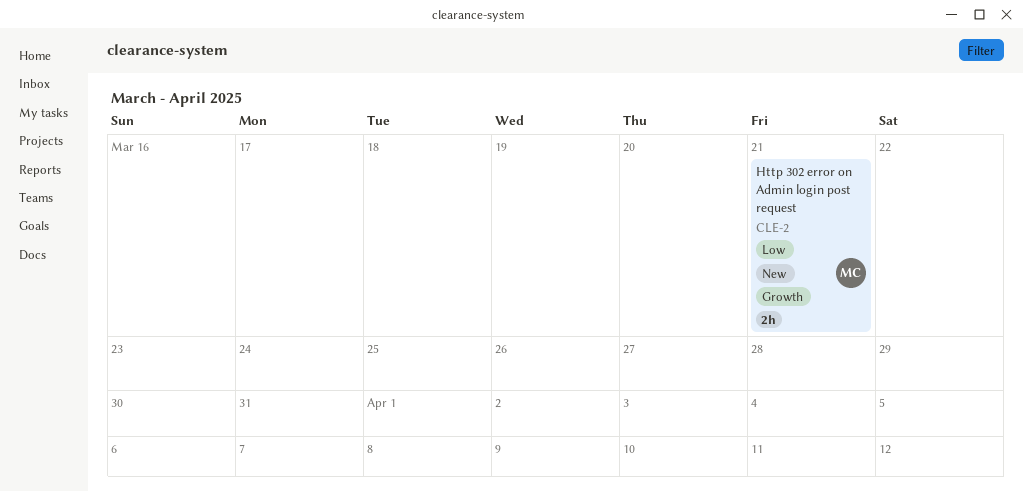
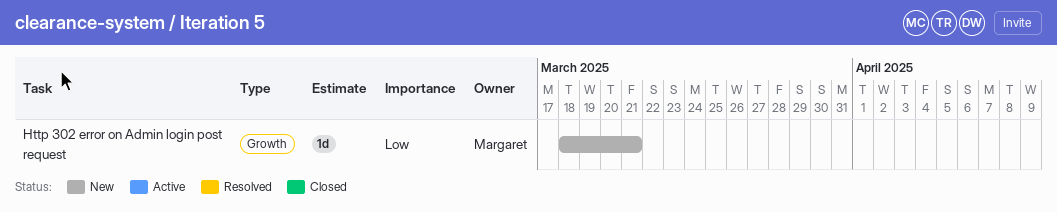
Http 302 error on Admin login post request, estimate: 2h -> 1d

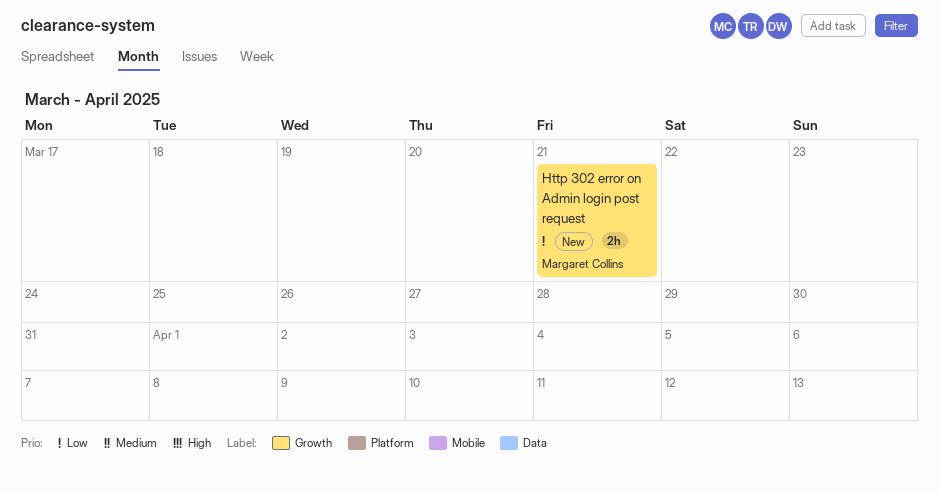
Http 302 error on Admin login post request, estimate: 1d -> 2h

